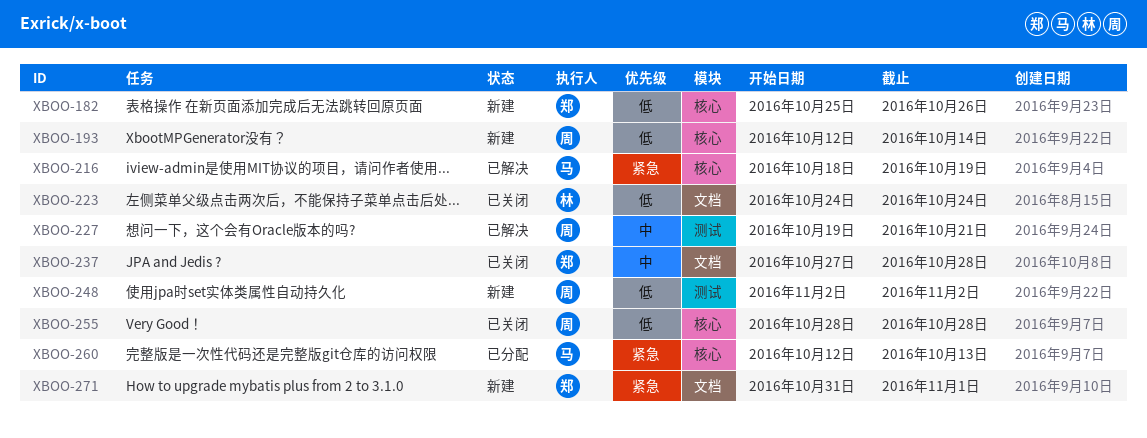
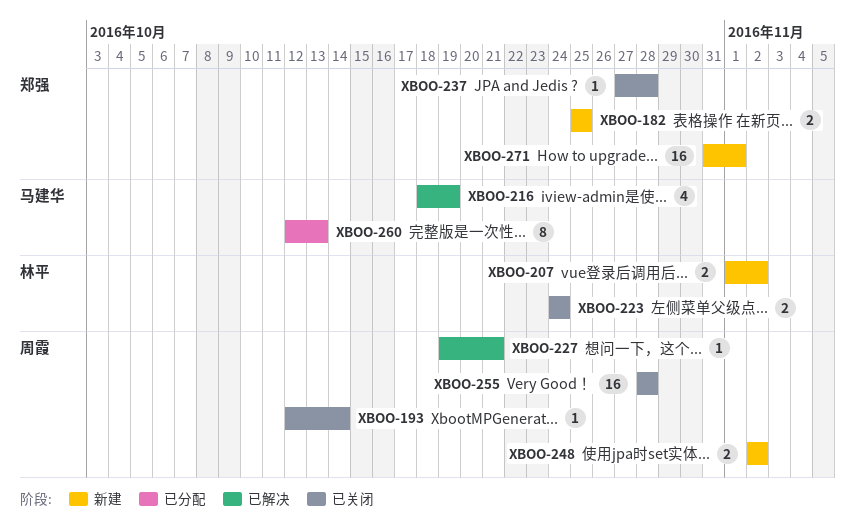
XBOO-182, due: Oct 26 -> Oct 25
XBOO-193, status: 新建 -> 已关闭
XBOO-207: none -> present

